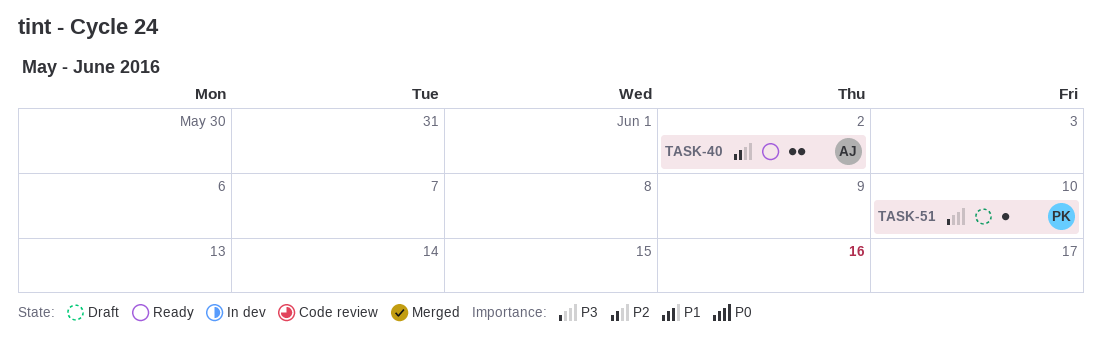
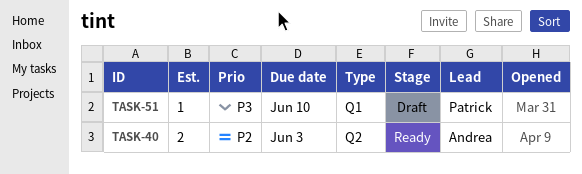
TASK-40, due: Jun 2 -> Jun 3

